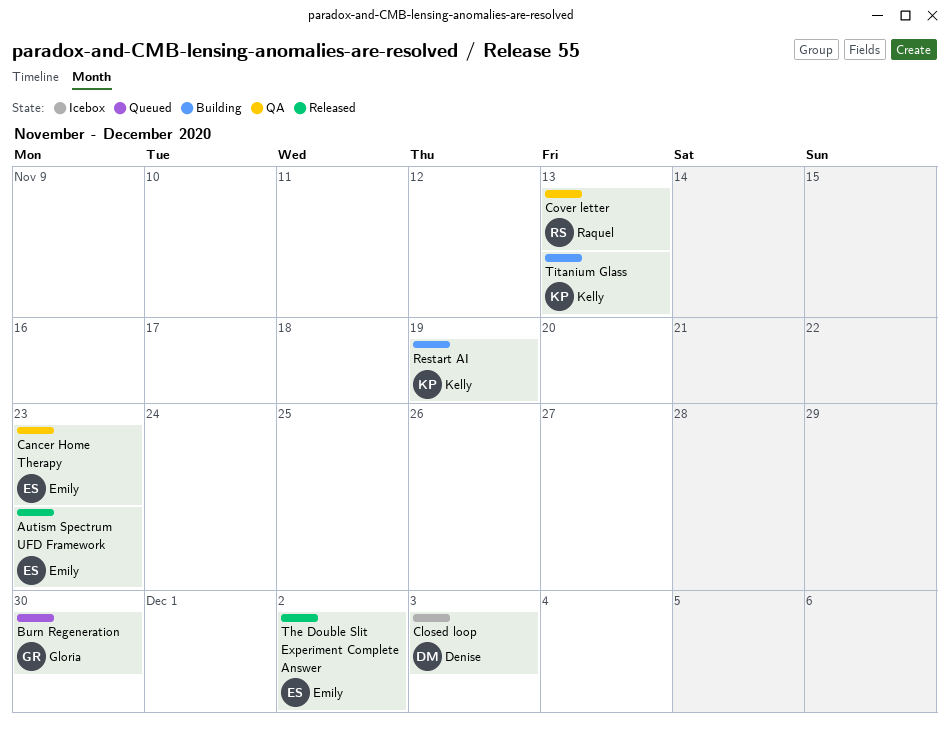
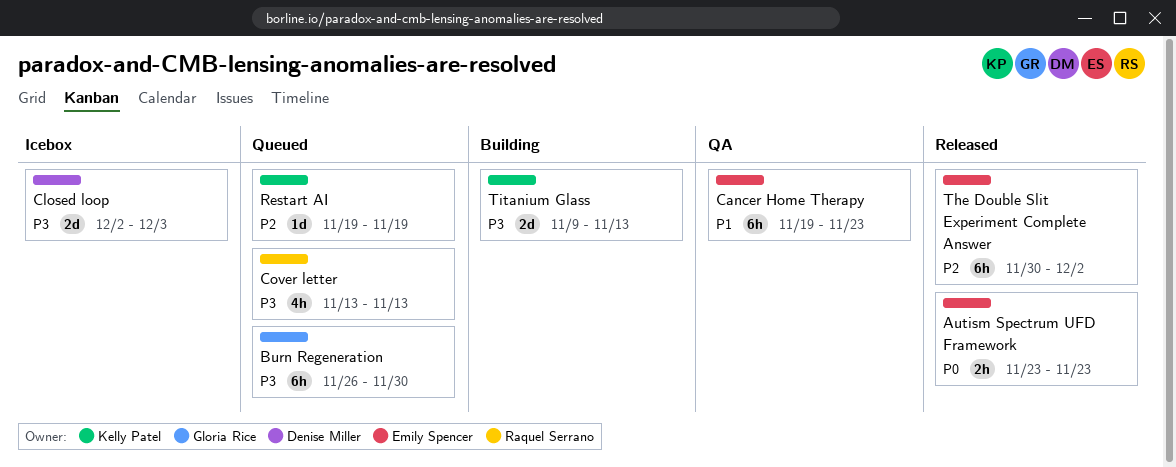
Cover letter, status: QA -> Queued
Restart AI, status: Building -> Queued

